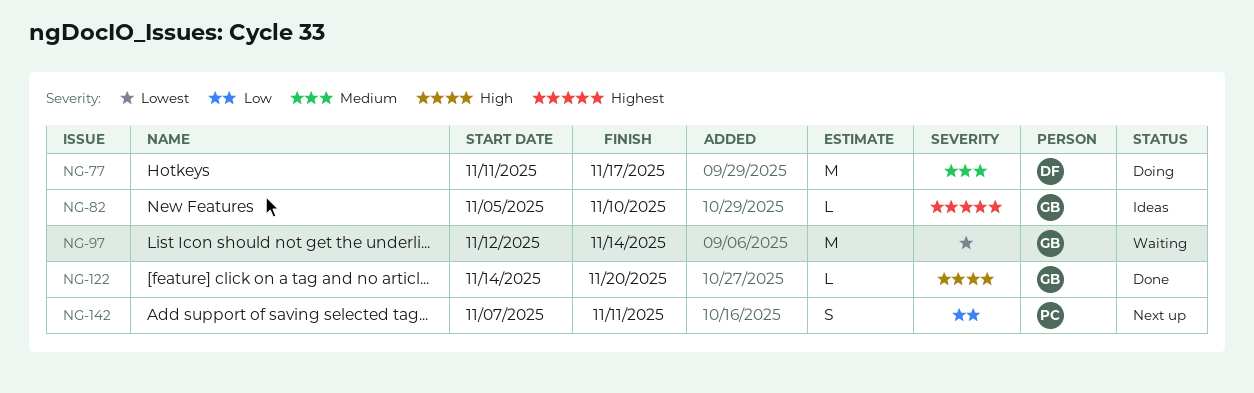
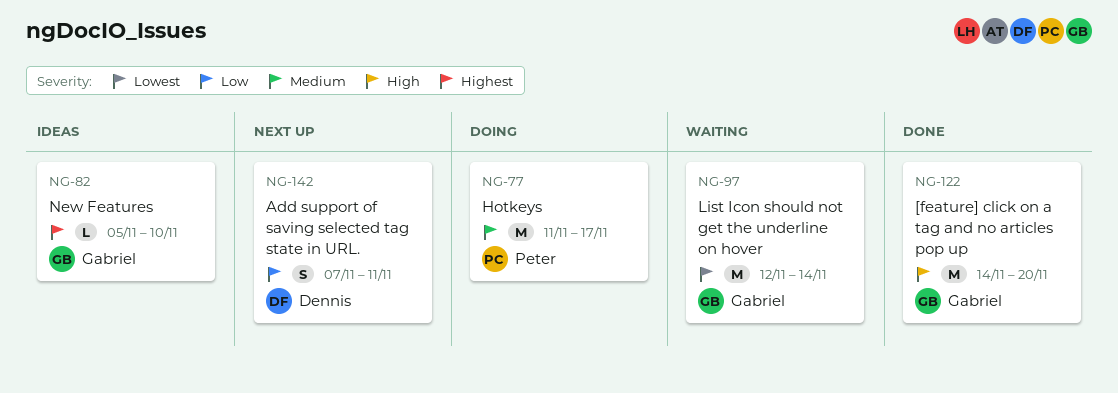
NG-77, owner: Dennis -> Peter
NG-122, estimate: L -> M
NG-142, owner: Peter -> Dennis

